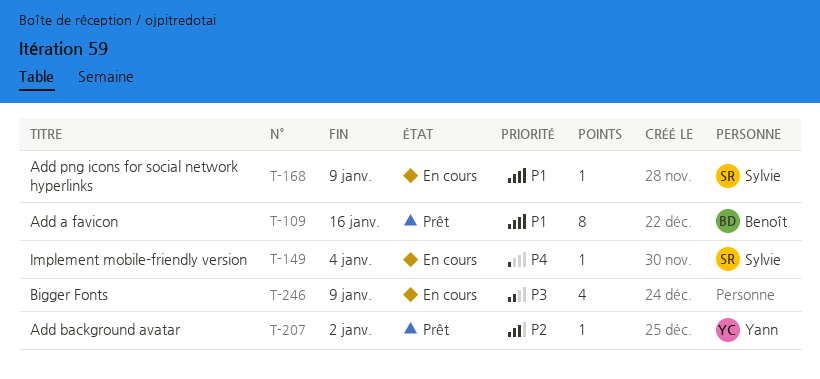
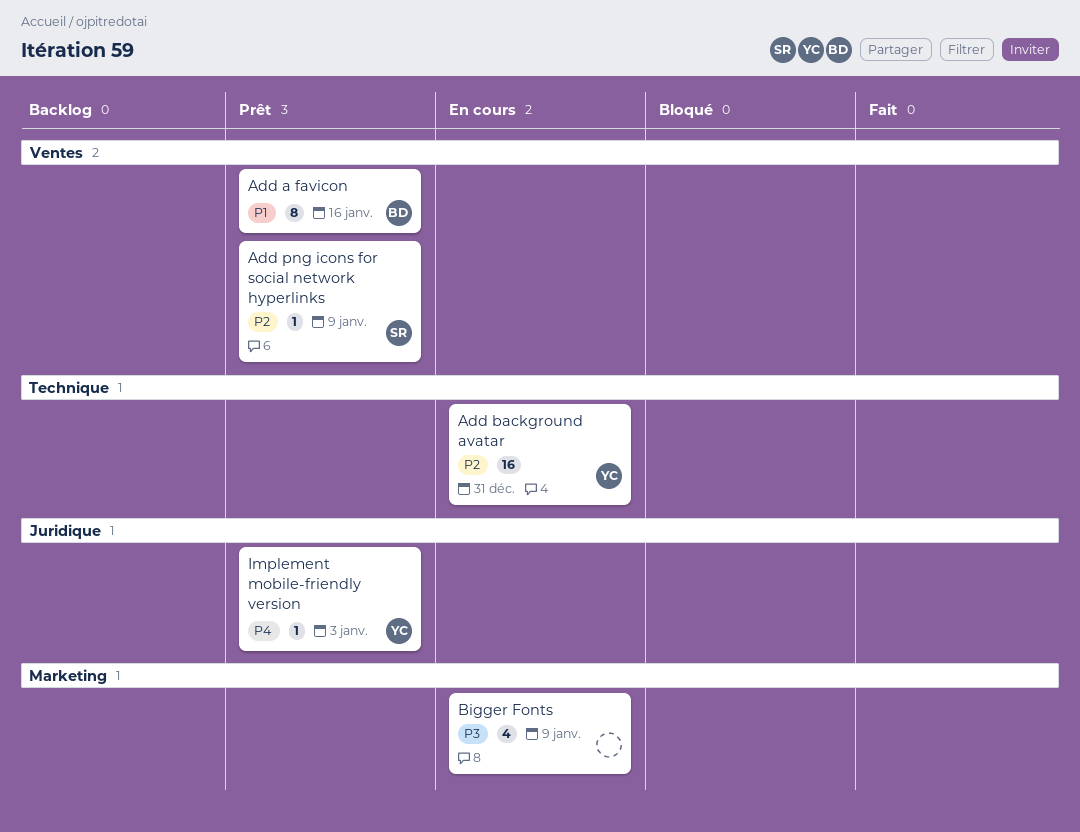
Add background avatar, status: Prêt -> En cours
Add background avatar, estimate: 1 -> 16
Add background avatar, due: Jan 2 -> Dec 31
Add png icons for social network hyperlinks, status: En cours -> Prêt
Add png icons for social network hyperlinks, priority: P1 -> P2
Implement mobile-friendly version, status: En cours -> Prêt
Implement mobile-friendly version, owner: Sylvie -> Yann
Implement mobile-friendly version, due: Jan 4 -> Jan 3

